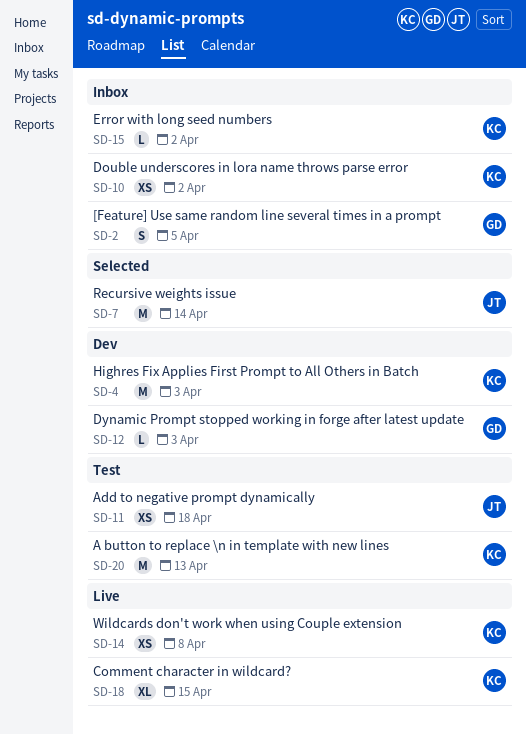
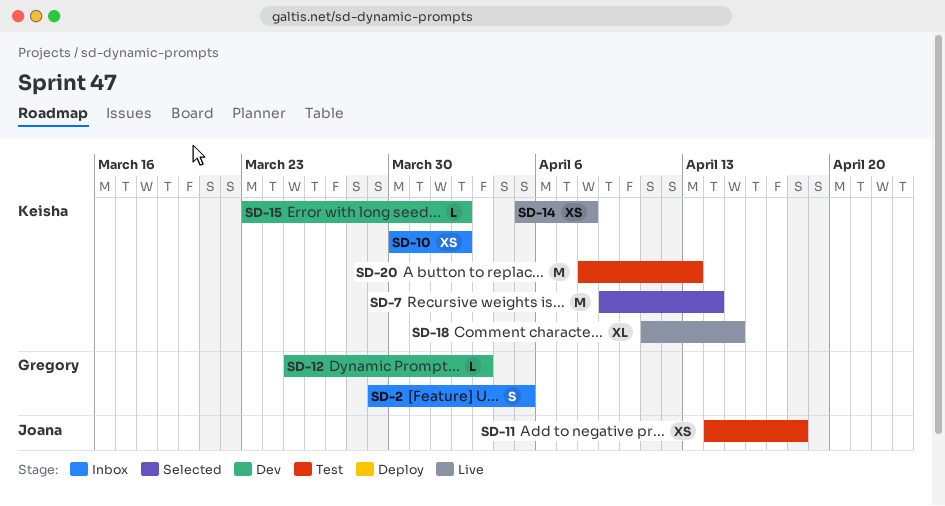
SD-4: present -> none
SD-7, owner: Joana -> Keisha
SD-15, status: Inbox -> Dev

